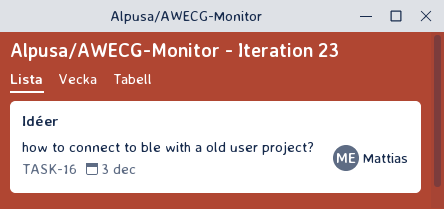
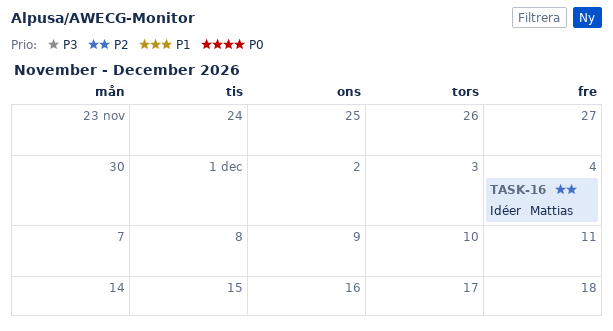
TASK-16, due: Dec 3 -> Dec 4

